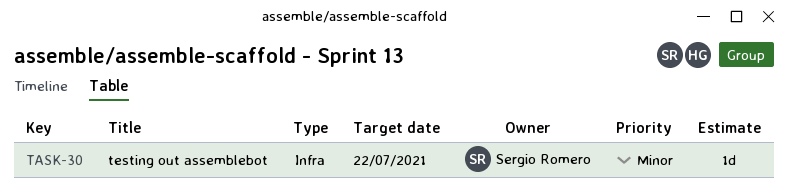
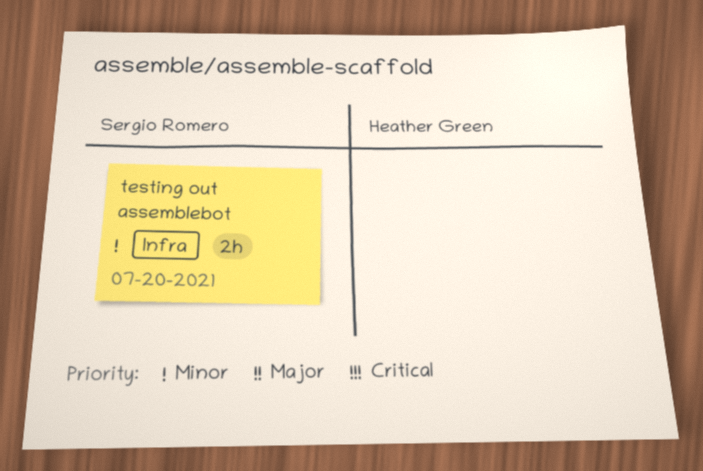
testing out assemblebot, estimate: 1d -> 2h
testing out assemblebot, due: Jul 22 -> Jul 20

